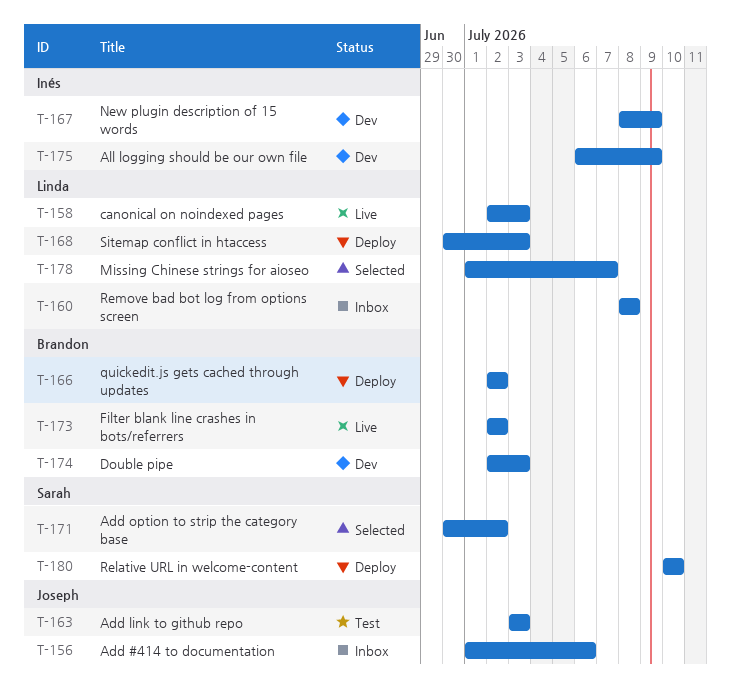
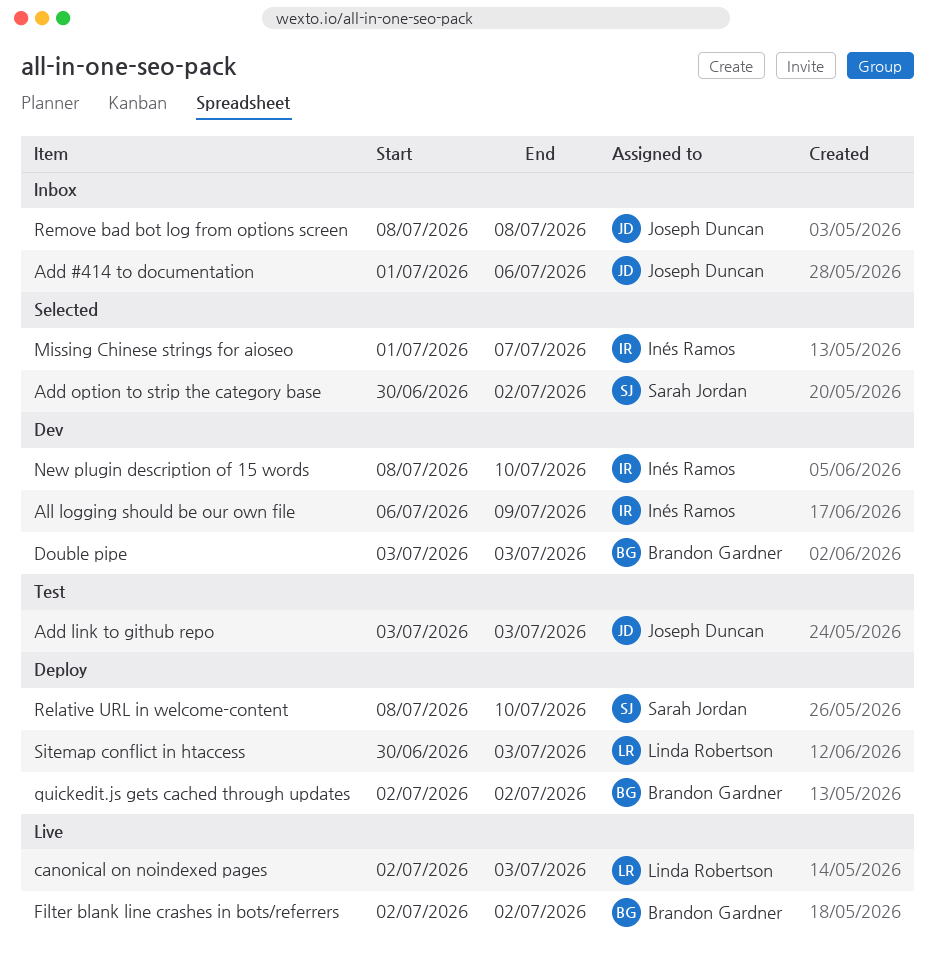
Double pipe, start: Jul 2 -> Jul 3
Missing Chinese strings for aioseo, owner: Linda Robertson -> Inés Ramos
New plugin description of 15 words, due: Jul 9 -> Jul 10
Relative URL in welcome-content, start: Jul 10 -> Jul 8
Remove bad bot log from options screen, owner: Linda Robertson -> Joseph Duncan

